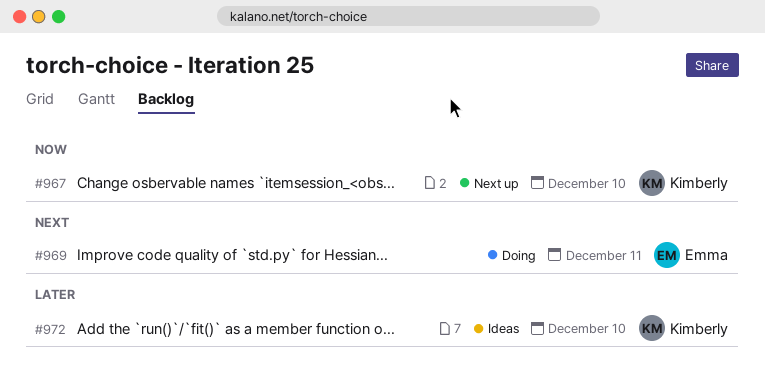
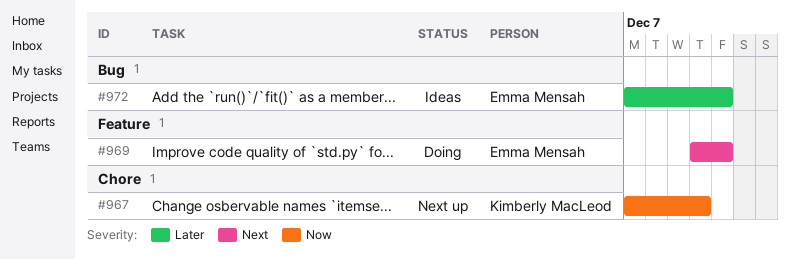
#972, owner: Kimberly MacLeod -> Emma Mensah
#972, due: Dec 10 -> Dec 11

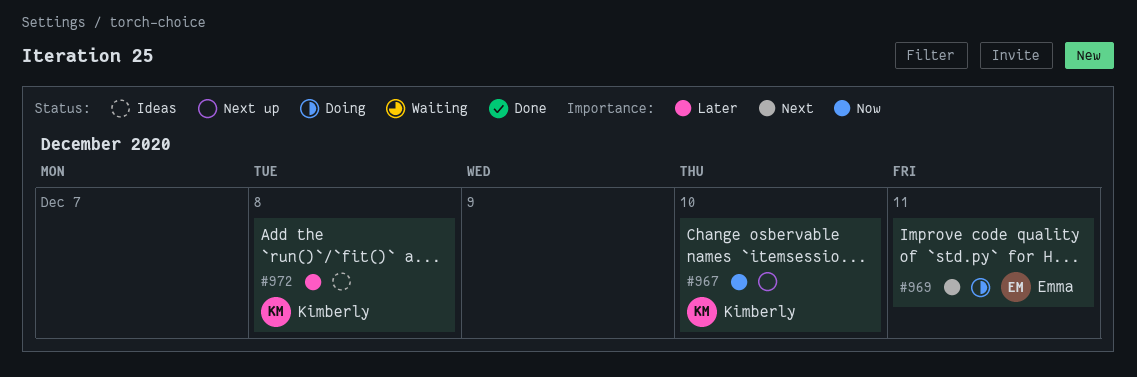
#972, owner: Emma Mensah -> Kimberly MacLeod
#972, due: Dec 11 -> Dec 8

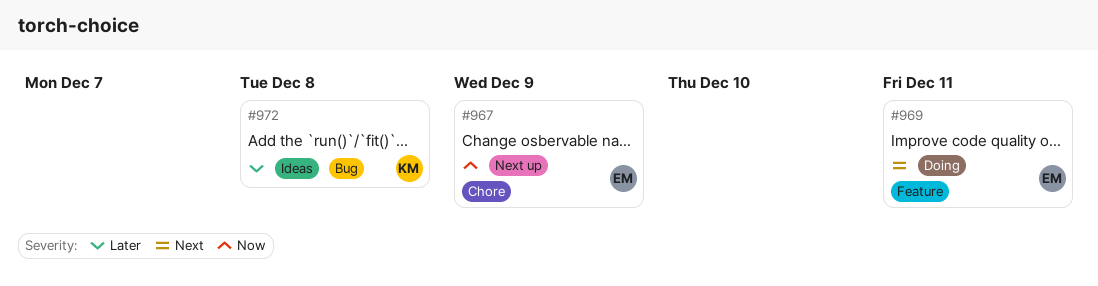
#967, owner: Kimberly -> Emma
#967, due: Dec 10 -> Dec 9

